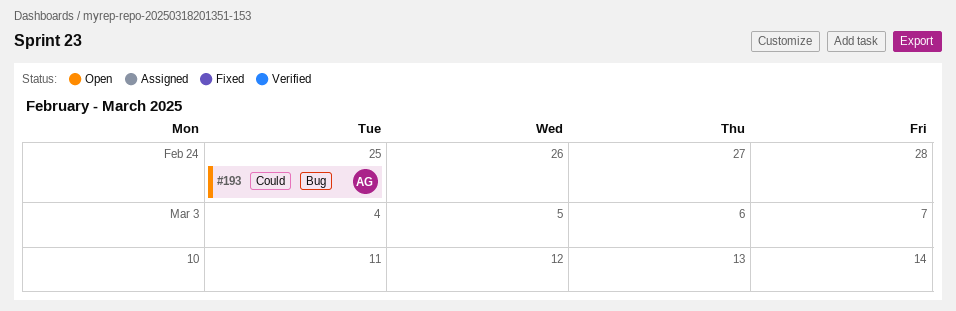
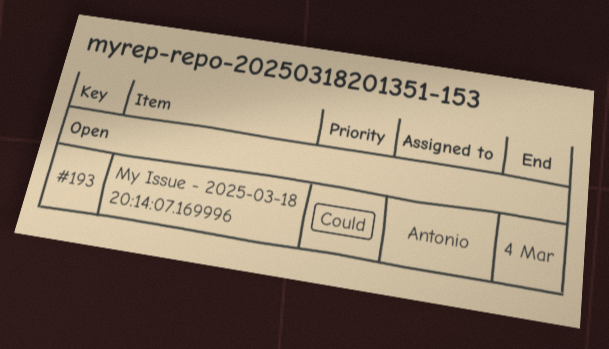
#193, due: Feb 25 -> Mar 4

